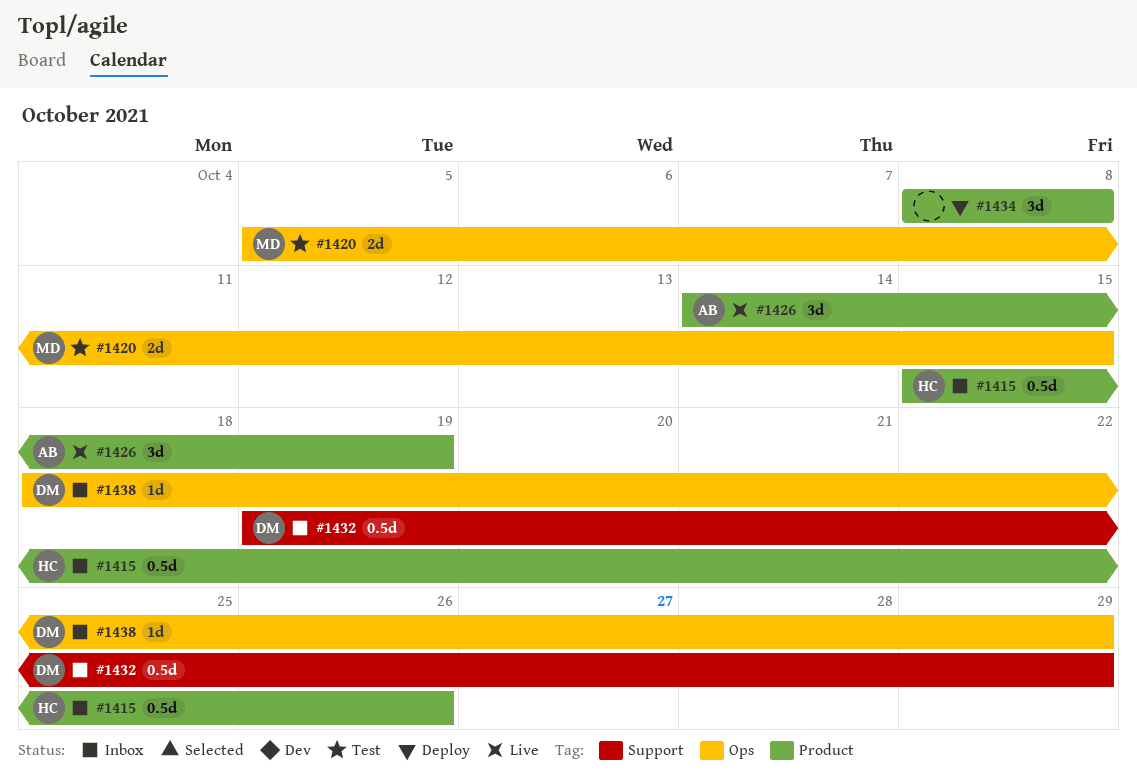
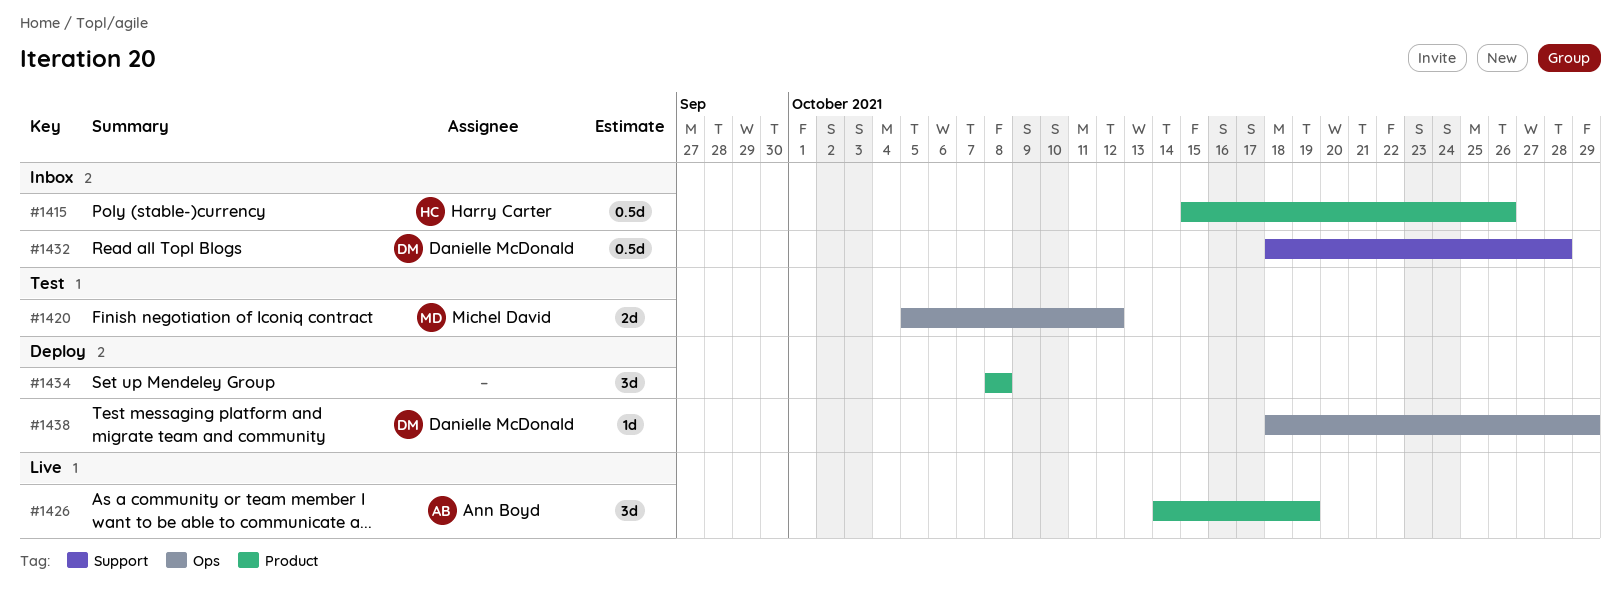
#1420, due: Oct 15 -> Oct 12
#1432, start: Oct 19 -> Oct 18
#1432, due: Oct 29 -> Oct 28
#1438, status: Inbox -> Deploy

